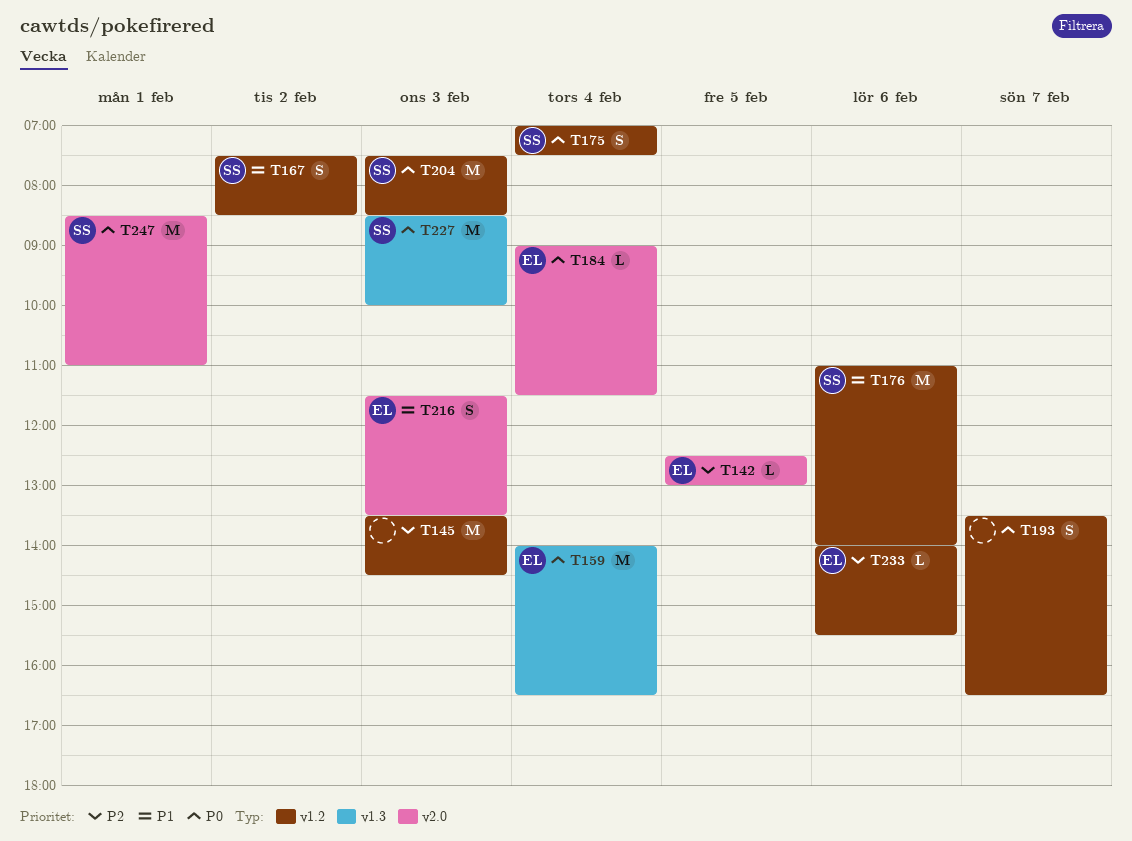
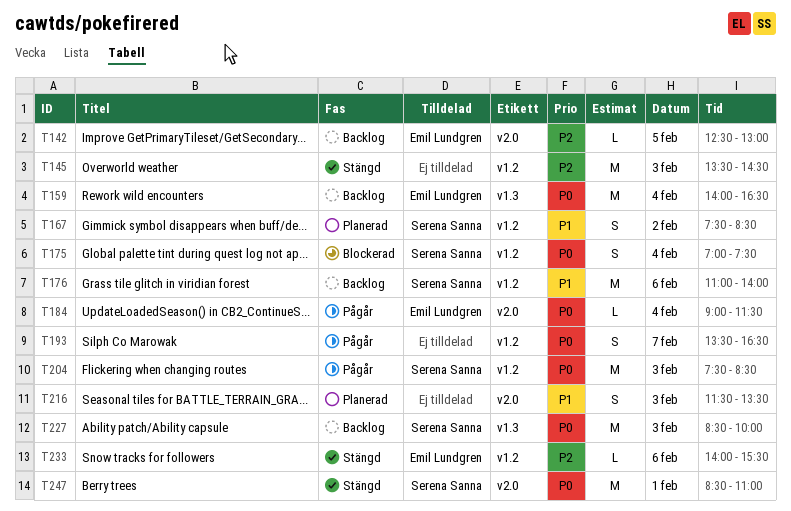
T216, owner: Emil Lundgren -> none

